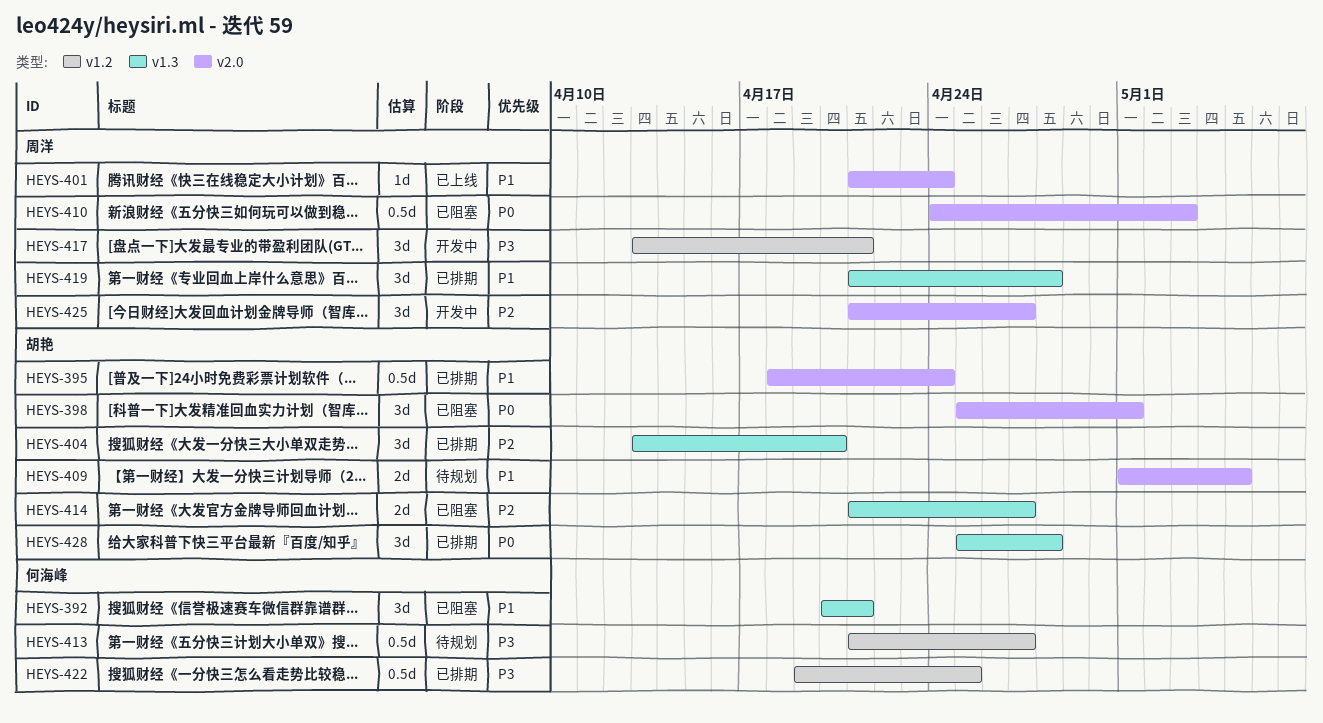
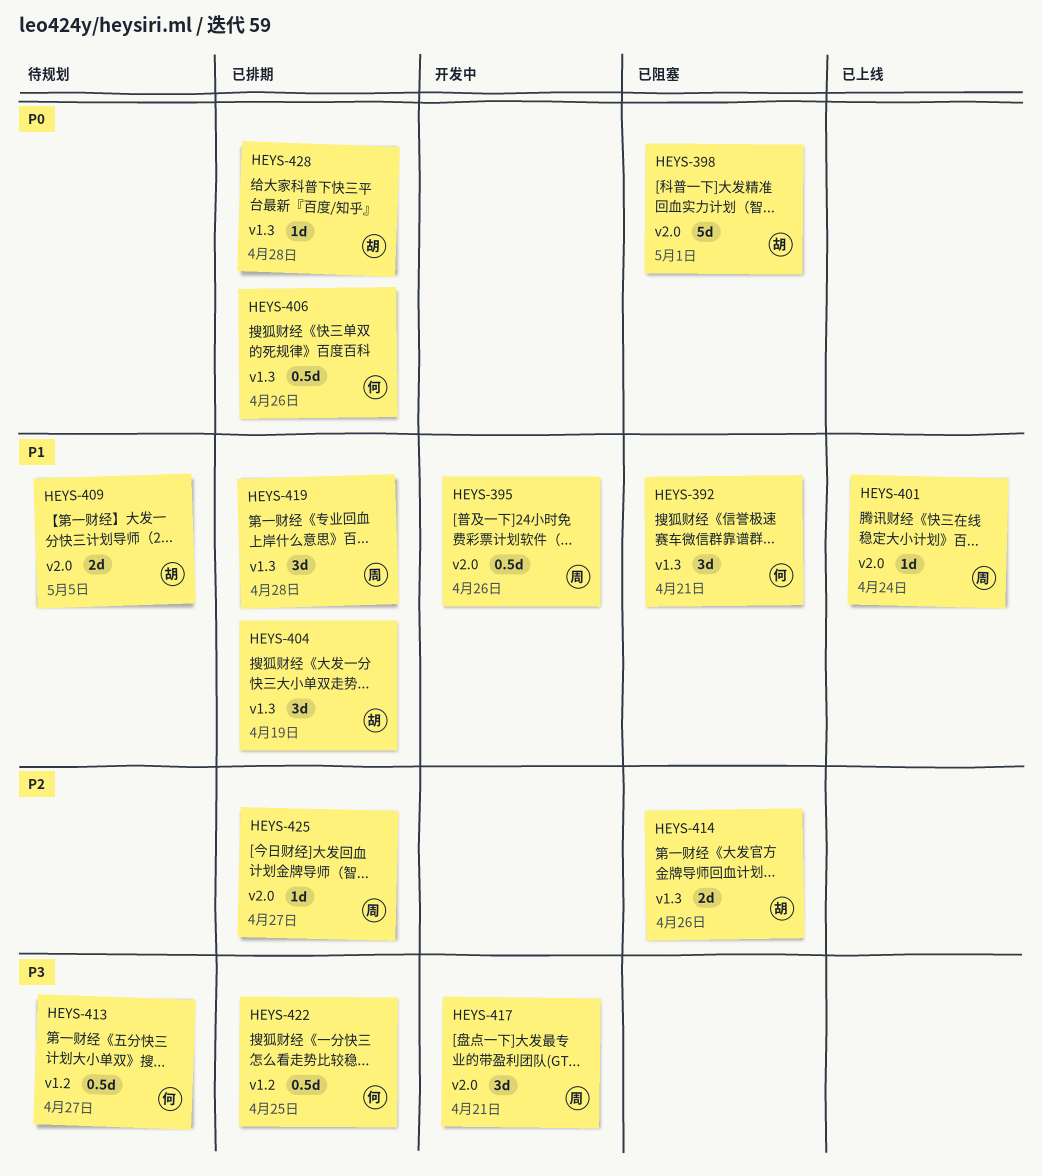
HEYS-395, status: 已排期 -> 开发中
HEYS-395, owner: 胡艳 -> 周洋
HEYS-395, due: Apr 24 -> Apr 26
HEYS-398, estimate: 3d -> 5d
HEYS-404, priority: P2 -> P1
HEYS-404, due: Apr 20 -> Apr 19
HEYS-406: none -> present
HEYS-410: present -> none
HEYS-414, due: Apr 27 -> Apr 26
HEYS-417, label: v1.2 -> v2.0
HEYS-425, status: 开发中 -> 已排期
HEYS-425, estimate: 3d -> 1d
HEYS-428, estimate: 3d -> 1d

